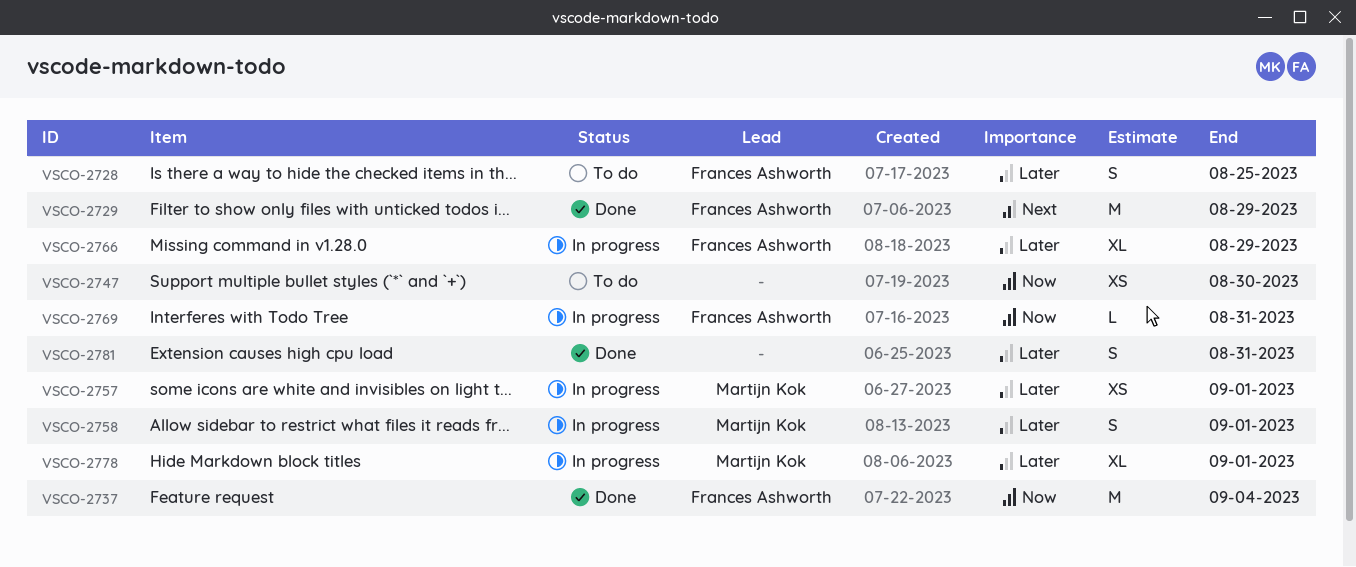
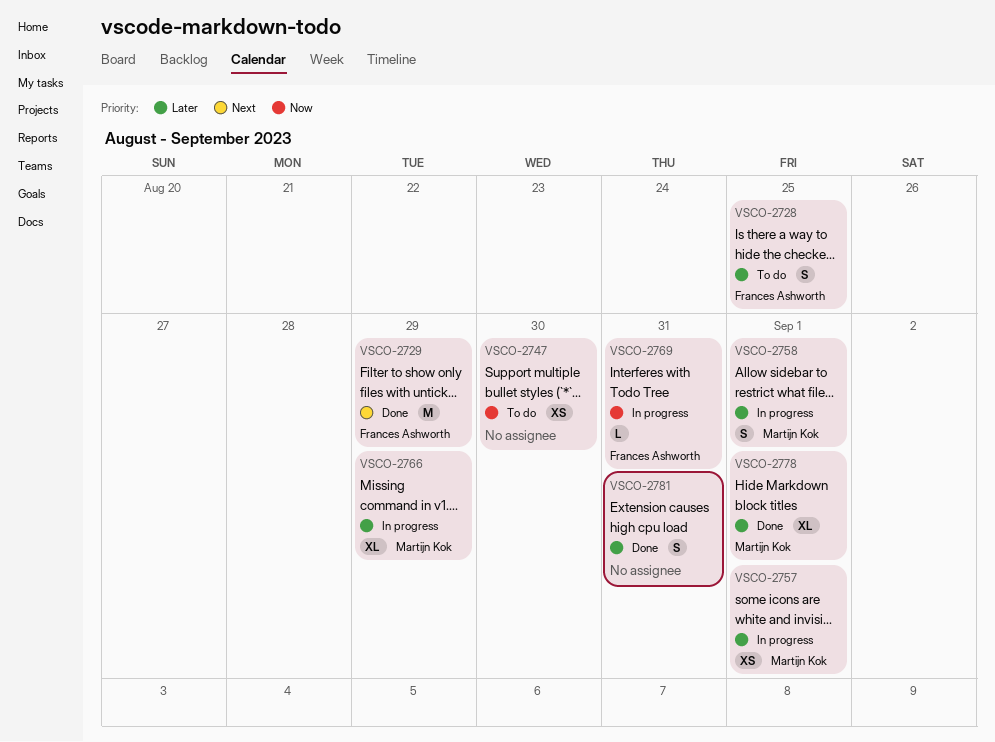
VSCO-2737: present -> none
VSCO-2766, owner: Frances Ashworth -> Martijn Kok
VSCO-2778, status: In progress -> Done

